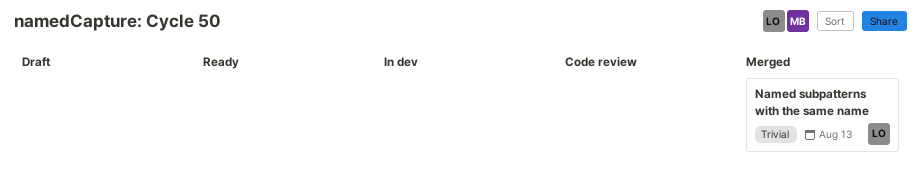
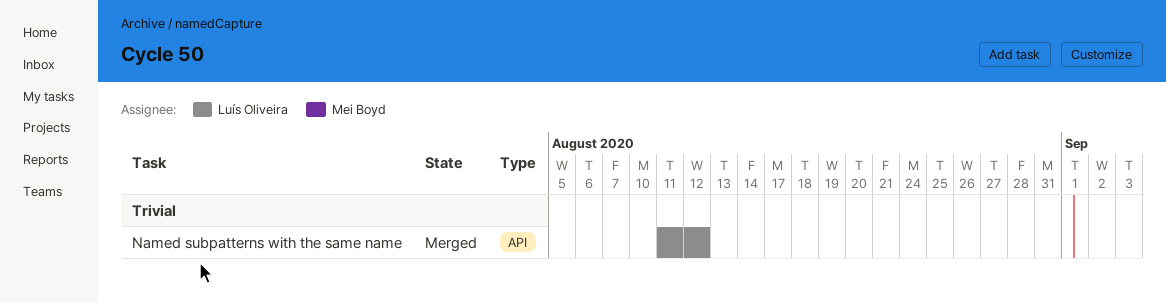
Named subpatterns with the same name, due: Aug 13 -> Aug 12

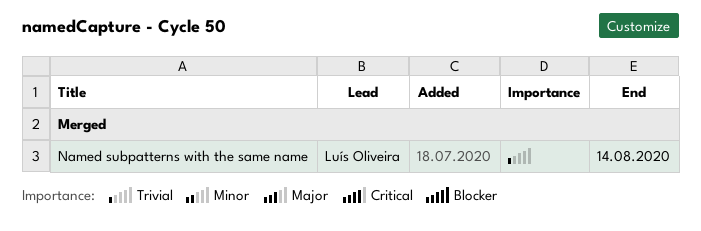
Named subpatterns with the same name, due: Aug 12 -> Aug 14

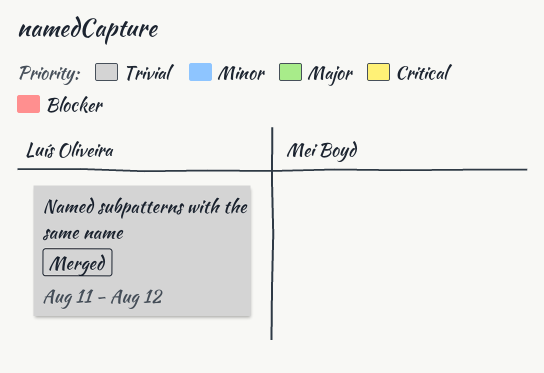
Named subpatterns with the same name, due: Aug 14 -> Aug 12

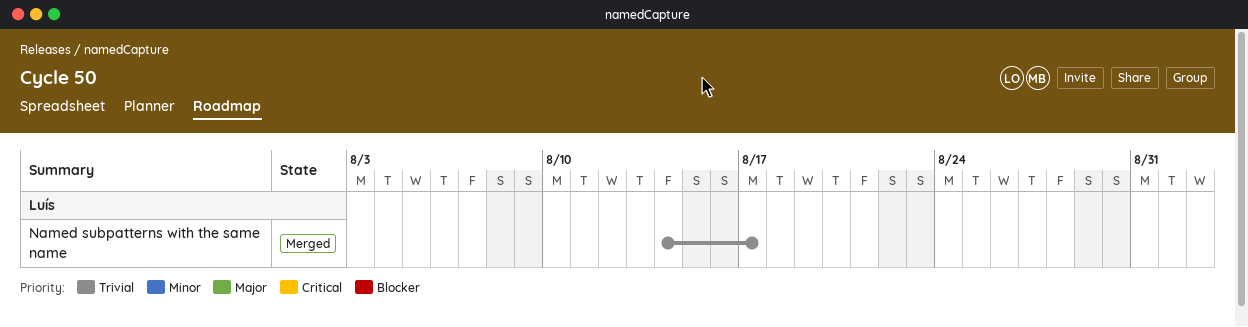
Named subpatterns with the same name, start: Aug 11 -> Aug 14
Named subpatterns with the same name, due: Aug 12 -> Aug 17

